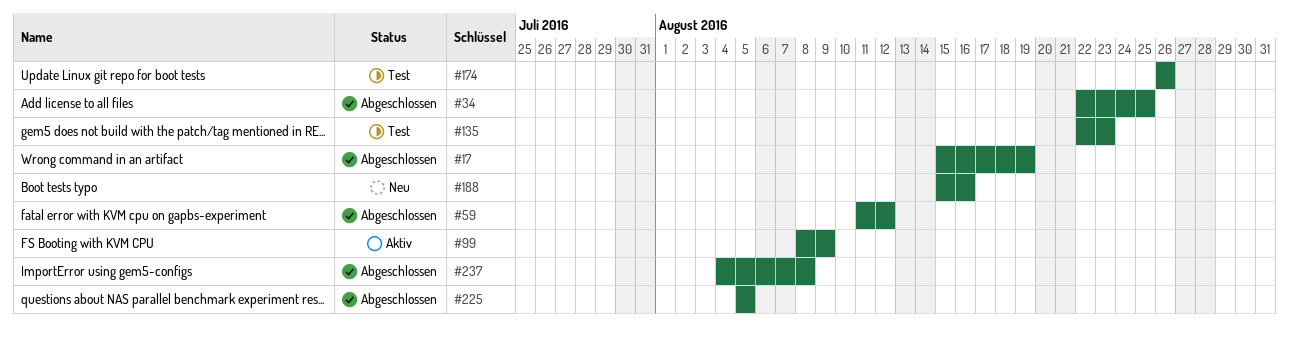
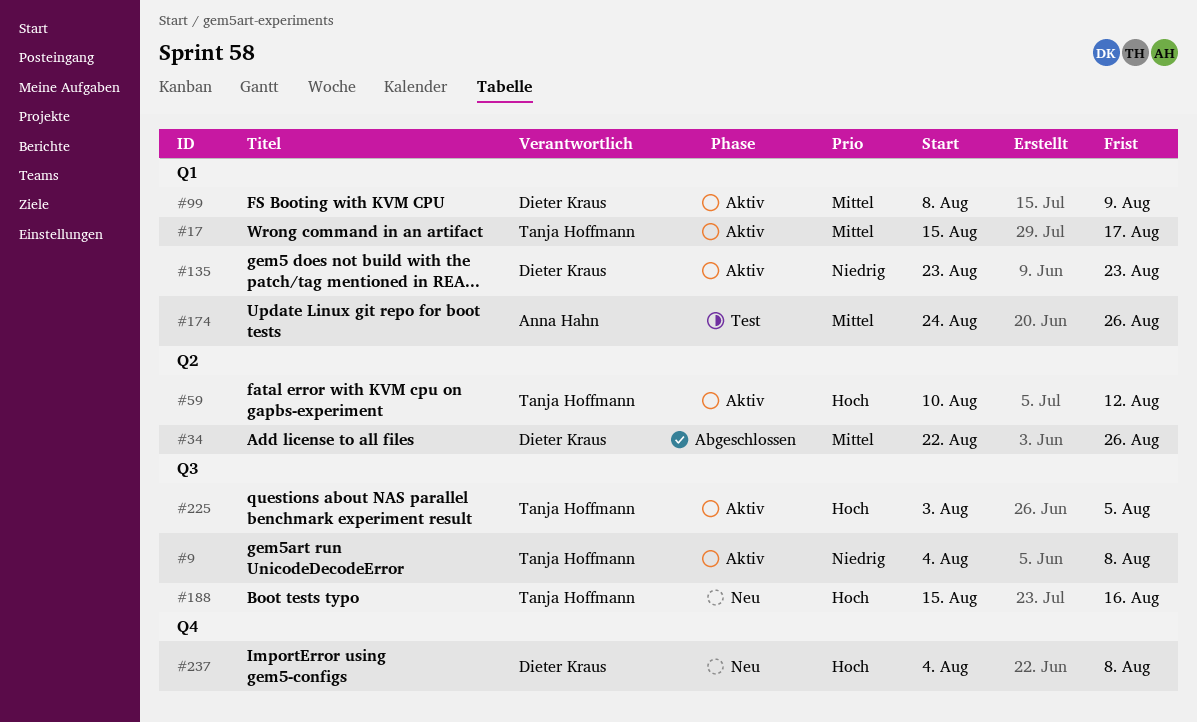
#9: none -> present
#17, status: Abgeschlossen -> Aktiv
#17, due: Aug 19 -> Aug 17
#34, due: Aug 25 -> Aug 26
#59, status: Abgeschlossen -> Aktiv
#59, start: Aug 11 -> Aug 10
#135, status: Test -> Aktiv
#135, start: Aug 22 -> Aug 23
#174, start: Aug 26 -> Aug 24
#225, status: Abgeschlossen -> Aktiv
#225, start: Aug 5 -> Aug 3
#237, status: Abgeschlossen -> Neu

